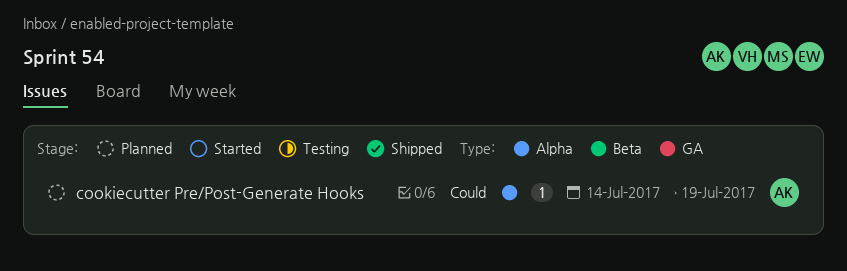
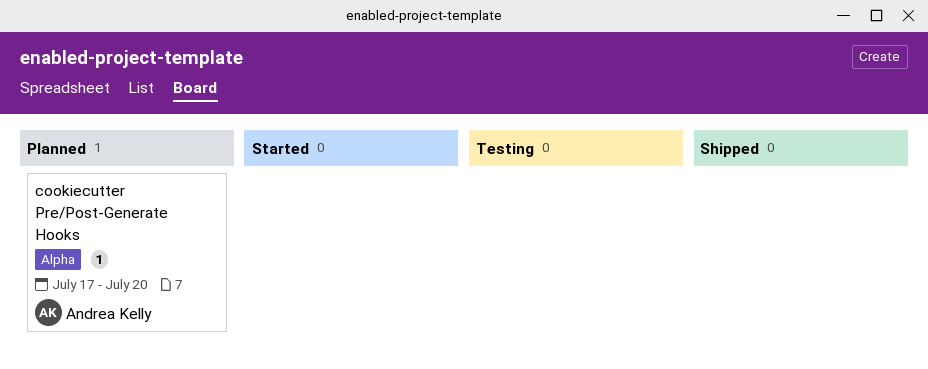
cookiecutter Pre/Post-Generate Hooks, start: Jul 14 -> Jul 17
cookiecutter Pre/Post-Generate Hooks, due: Jul 19 -> Jul 20

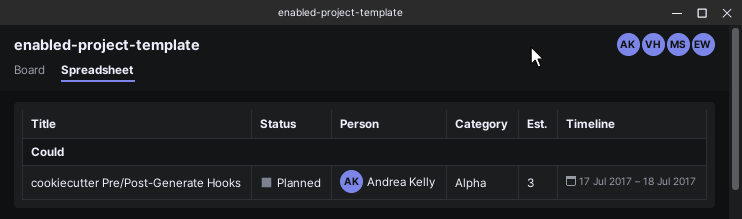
cookiecutter Pre/Post-Generate Hooks, estimate: 1 -> 3
cookiecutter Pre/Post-Generate Hooks, due: Jul 20 -> Jul 18

